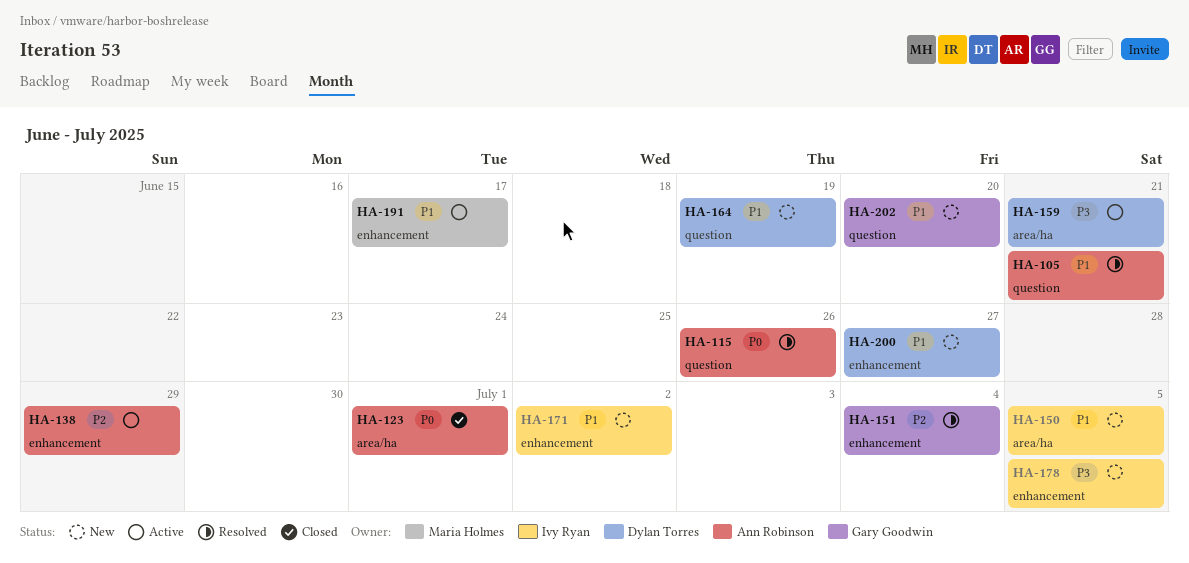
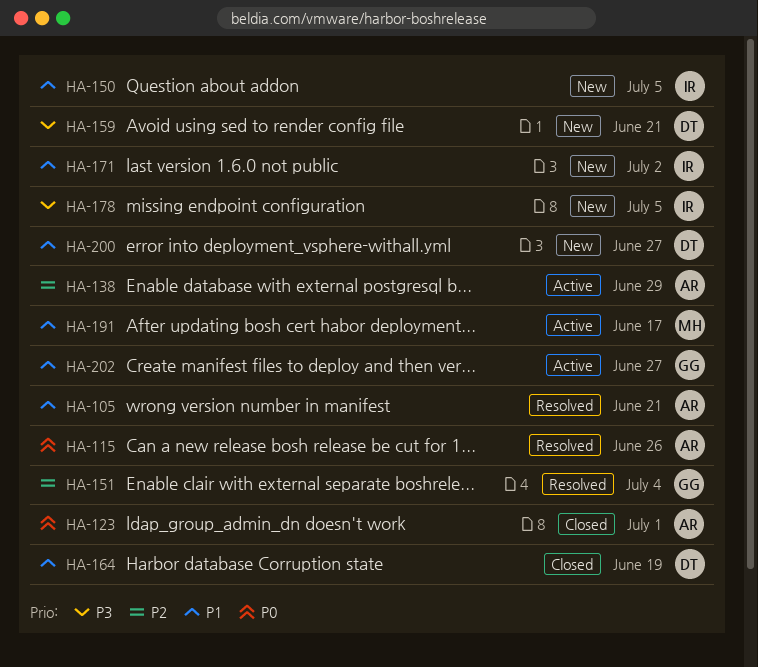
HA-159, status: Active -> New
HA-164, status: New -> Closed
HA-202, status: New -> Active
HA-202, due: Jun 20 -> Jun 27

